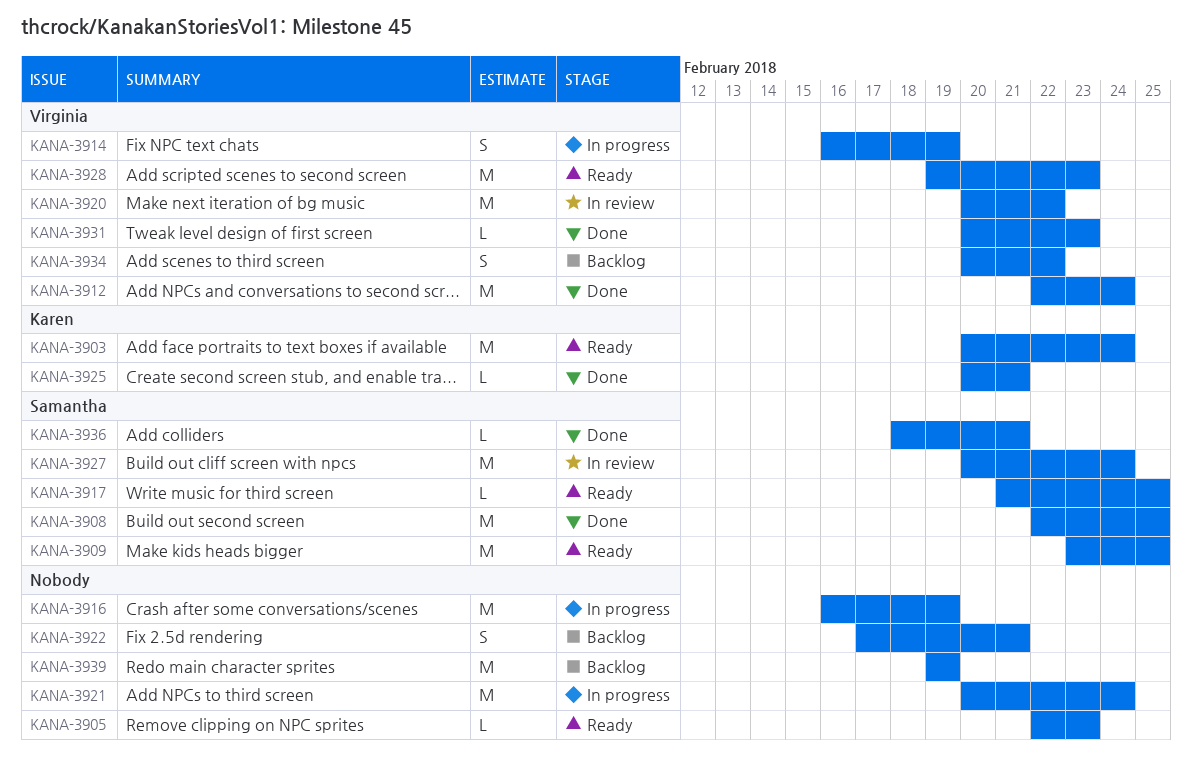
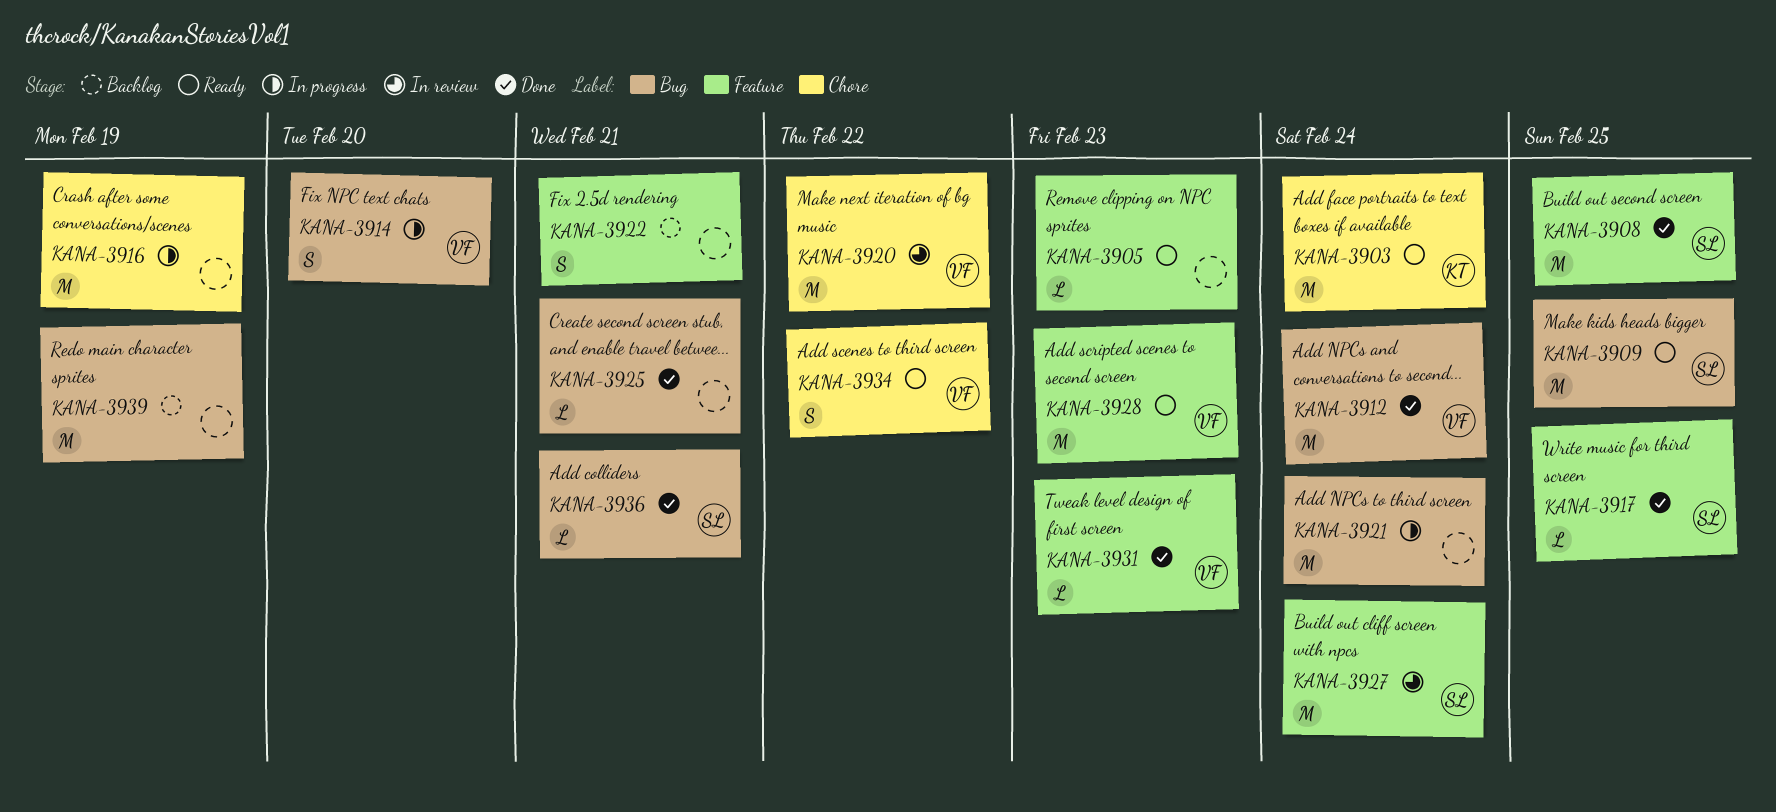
KANA-3914, due: Feb 19 -> Feb 20
KANA-3917, status: Ready -> Done
KANA-3925, owner: Karen -> none
KANA-3934, status: Backlog -> Ready

